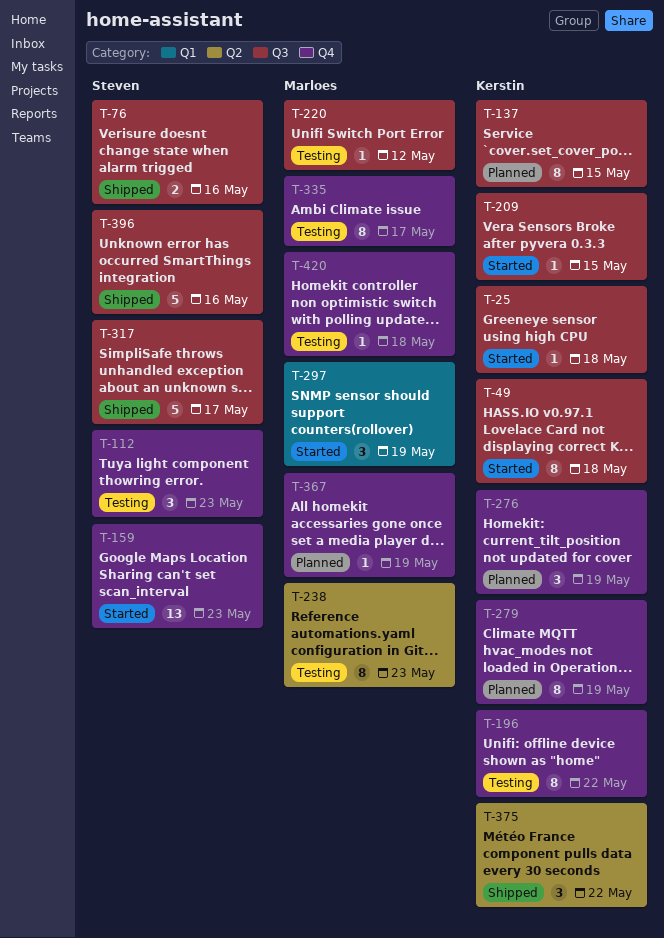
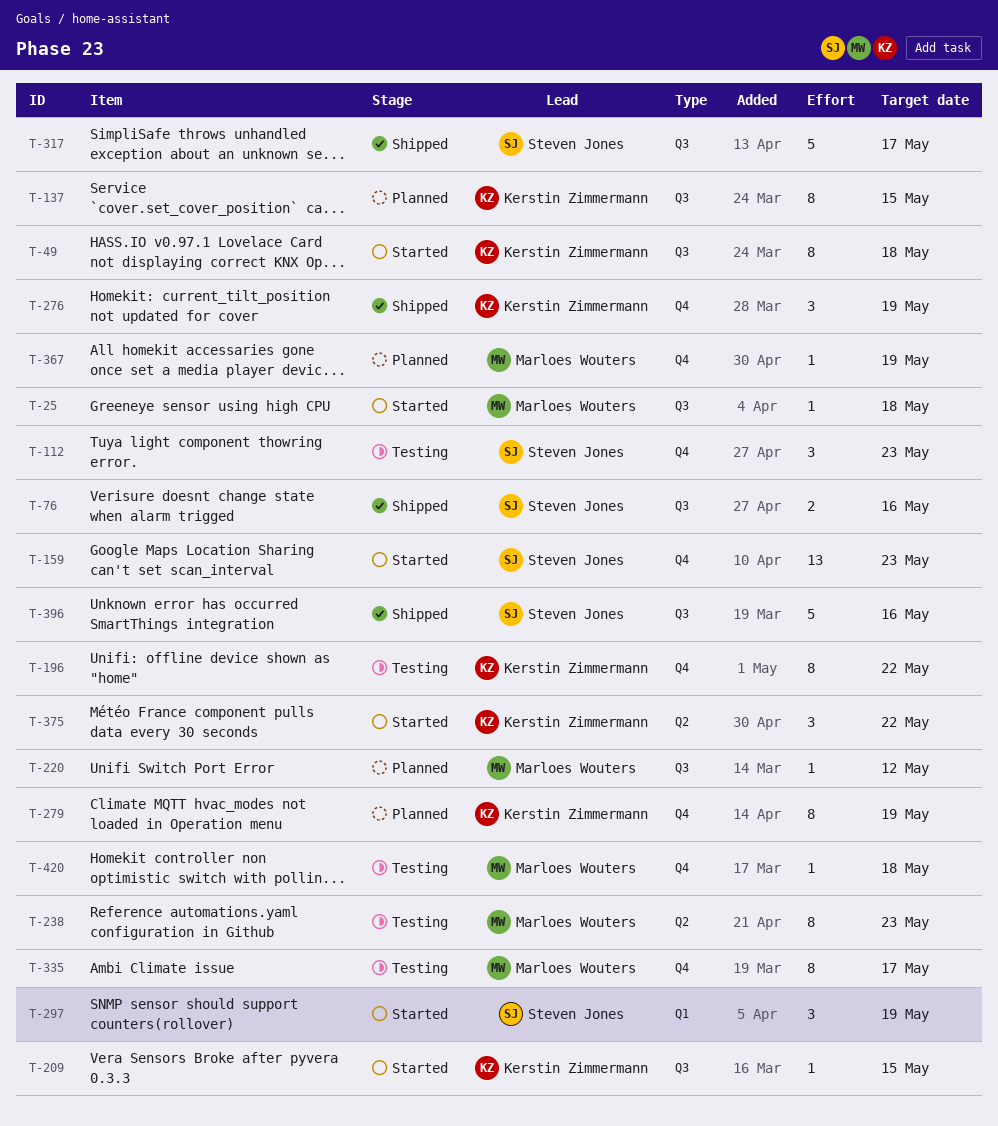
T-25, owner: Kerstin Zimmermann -> Marloes Wouters
T-220, status: Testing -> Planned
T-276, status: Planned -> Shipped
T-297, owner: Marloes Wouters -> Steven Jones
T-375, status: Shipped -> Started

